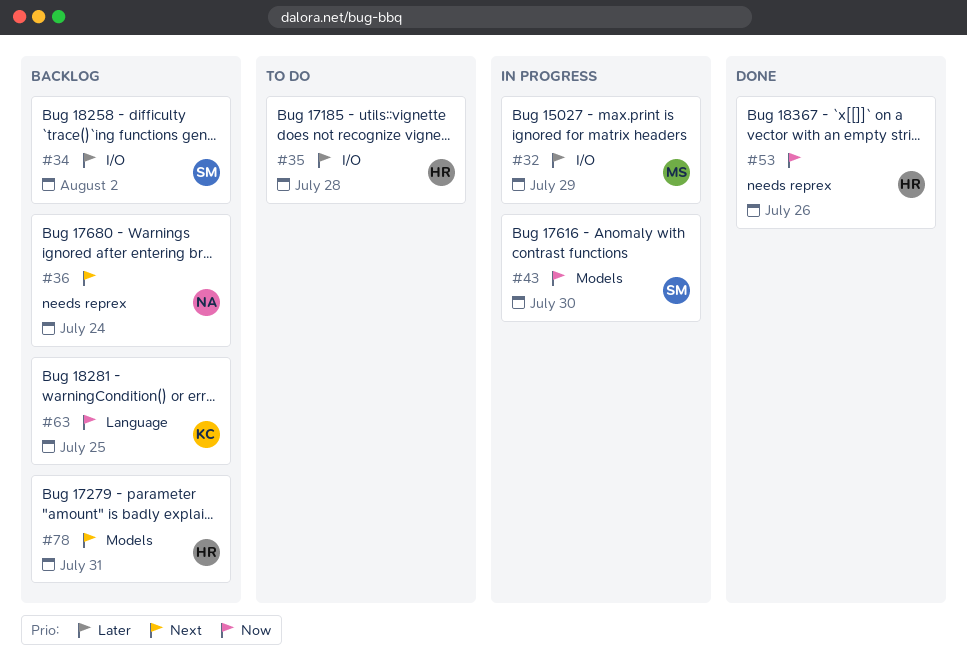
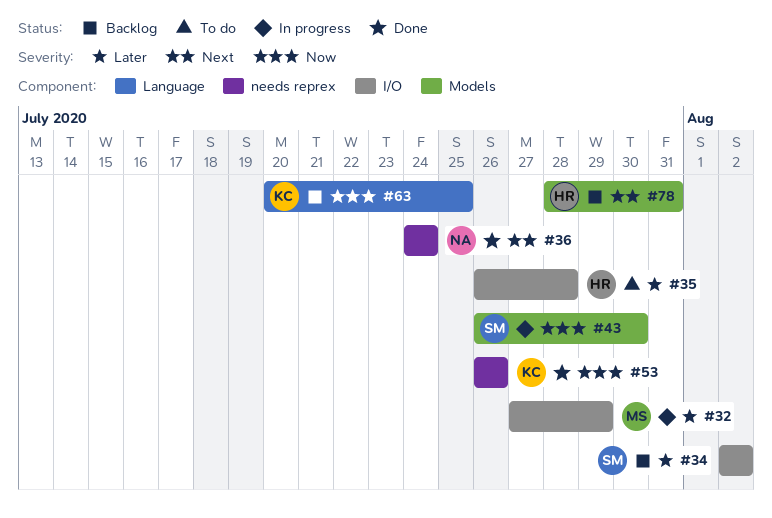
#36, status: Backlog -> Done
#53, owner: HR -> KC

